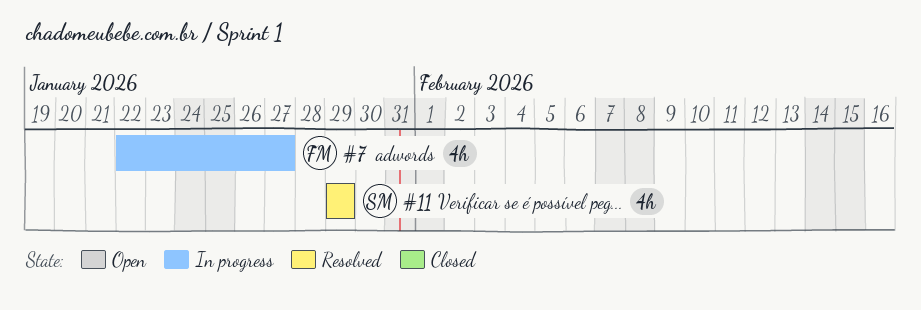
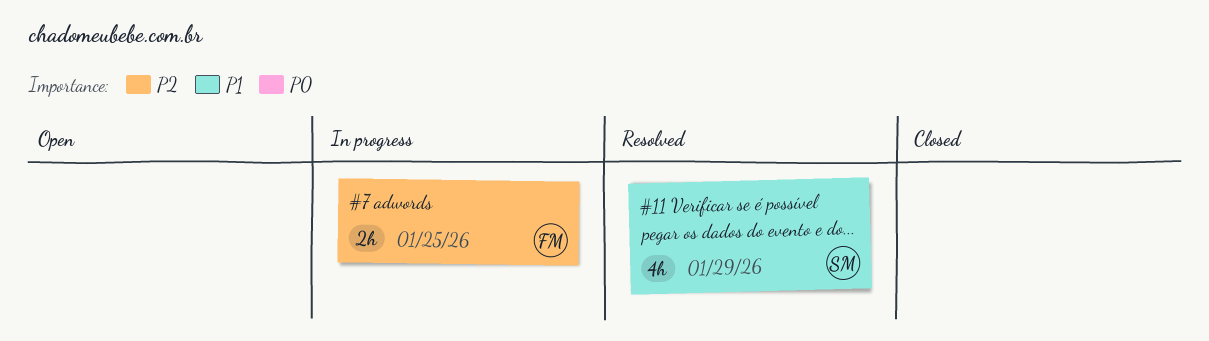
#7, estimate: 4h -> 2h
#7, due: Jan 27 -> Jan 25

